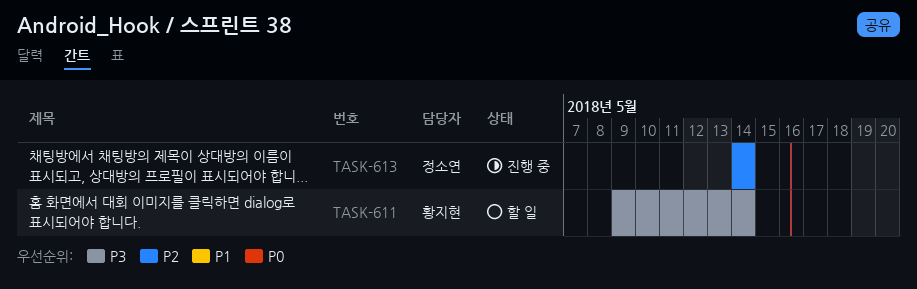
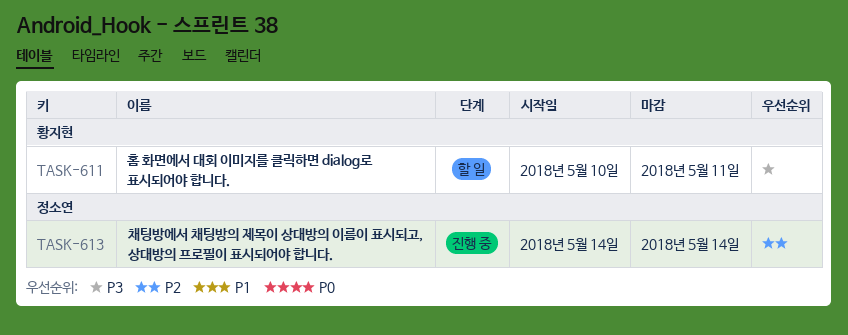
TASK-611, start: May 9 -> May 10
TASK-611, due: May 14 -> May 11

